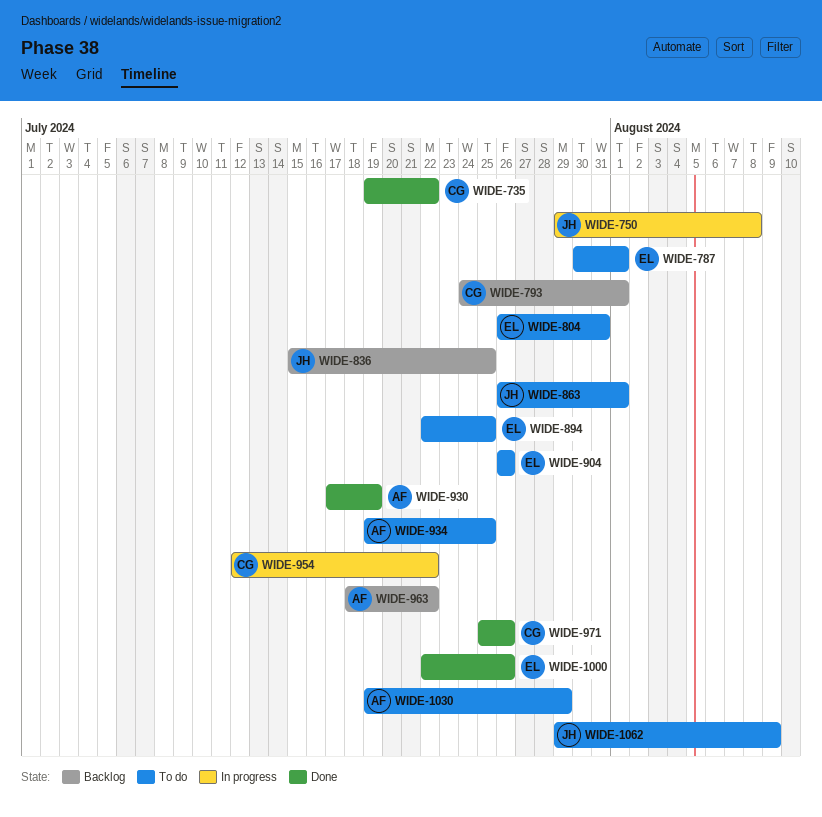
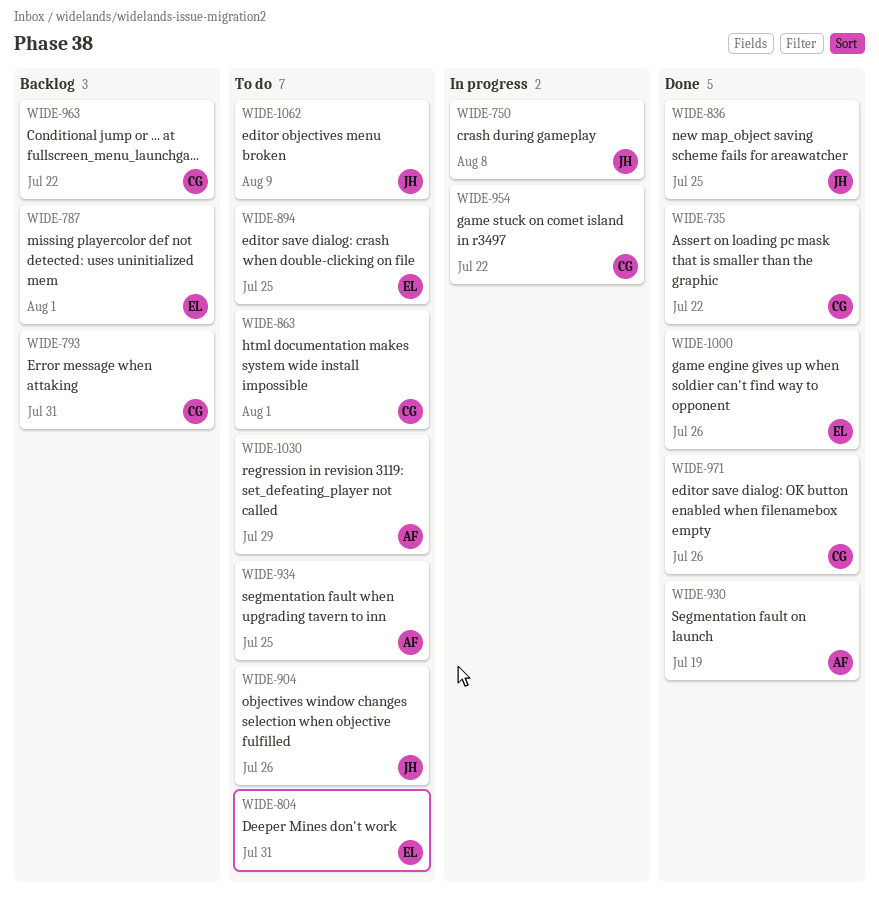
WIDE-787, status: To do -> Backlog
WIDE-793, due: Aug 1 -> Jul 31
WIDE-836, status: Backlog -> Done
WIDE-863, owner: JH -> CG
WIDE-904, owner: EL -> JH
WIDE-963, owner: AF -> CG

